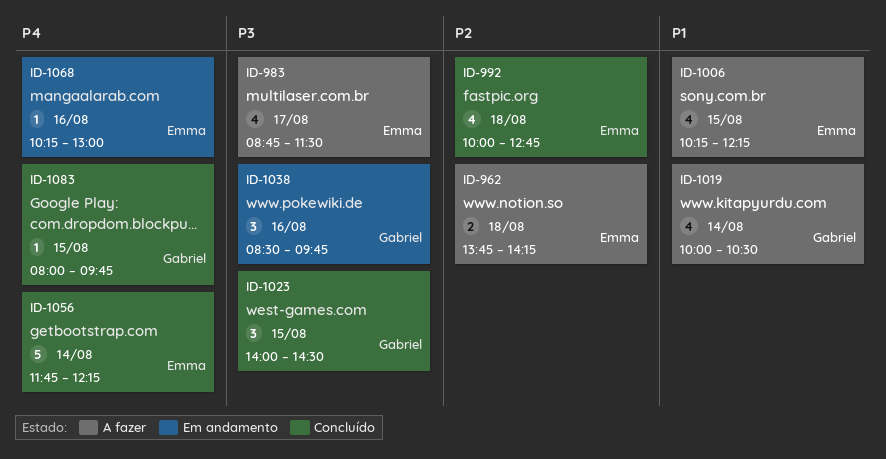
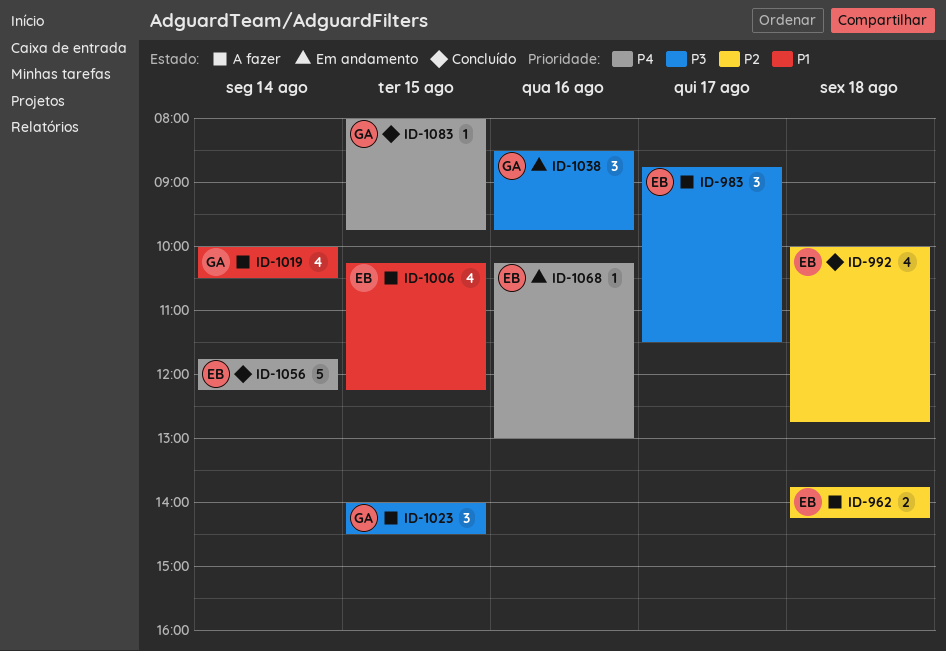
ID-983, estimate: 4 -> 3
ID-1023, status: Concluído -> A fazer

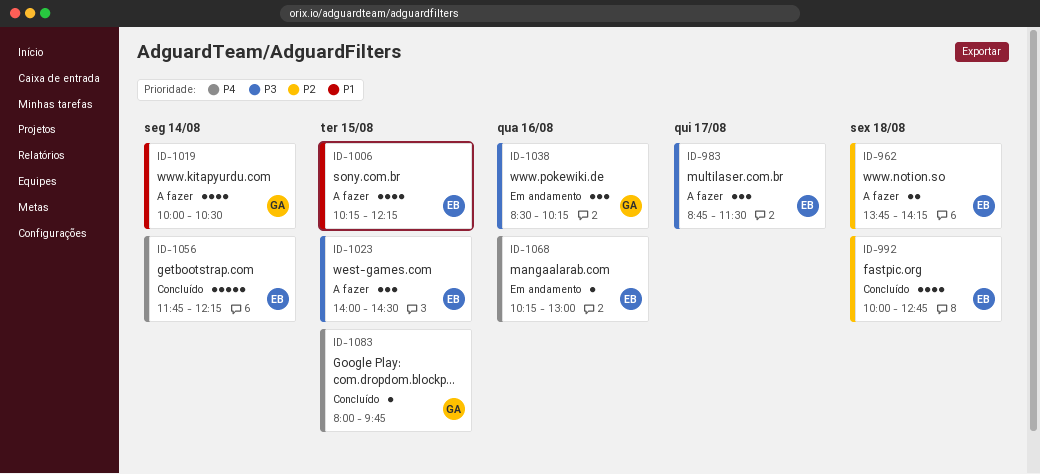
ID-1023, owner: GA -> EB
ID-1038, ends: 09:45 -> 10:15

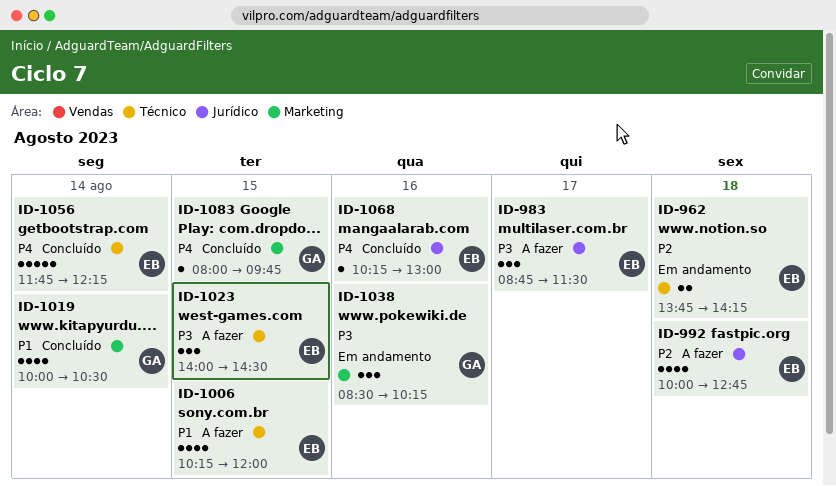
ID-962, status: A fazer -> Em andamento
ID-992, status: Concluído -> A fazer
ID-1006, ends: 12:15 -> 12:00
ID-1019, status: A fazer -> Concluído
ID-1068, status: Em andamento -> Concluído

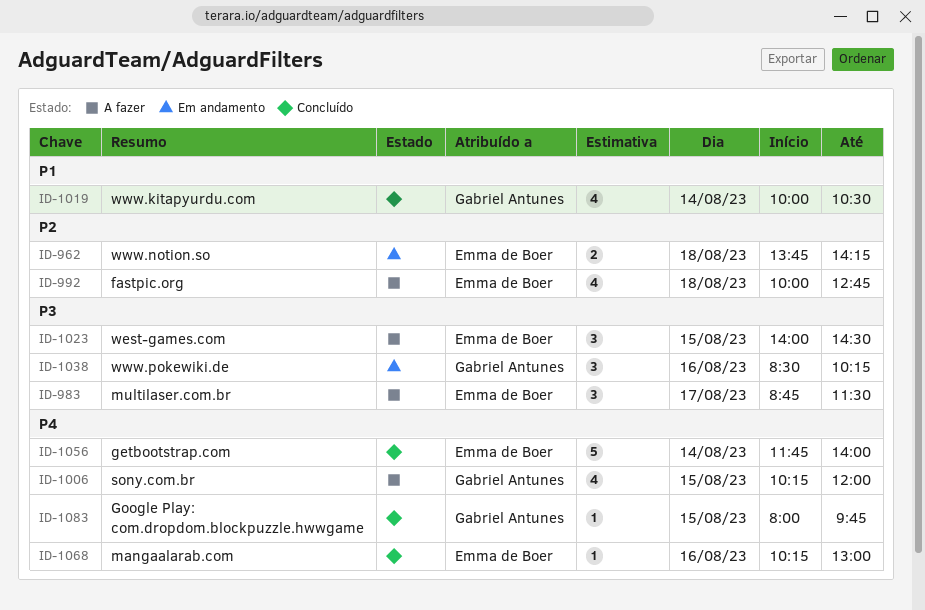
ID-1006, owner: Emma de Boer -> Gabriel Antunes
ID-1006, priority: P1 -> P4
ID-1056, ends: 12:15 -> 14:00

